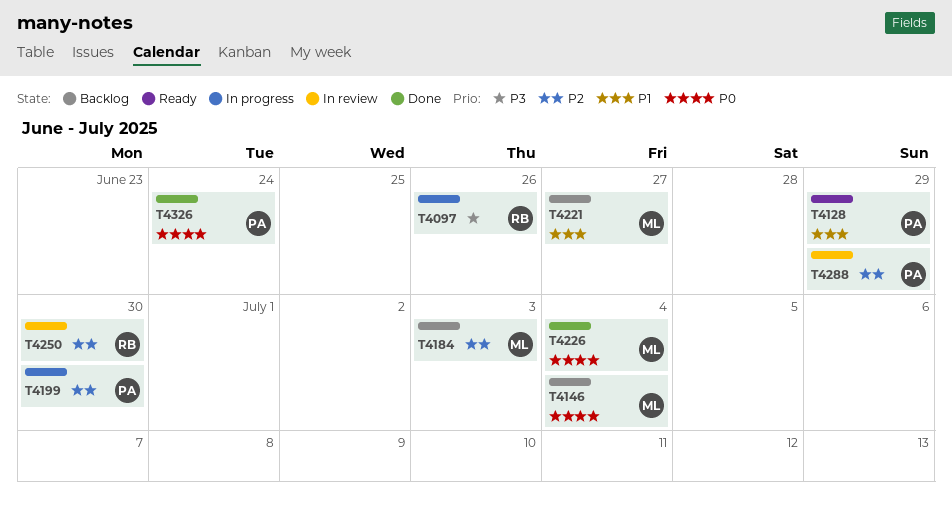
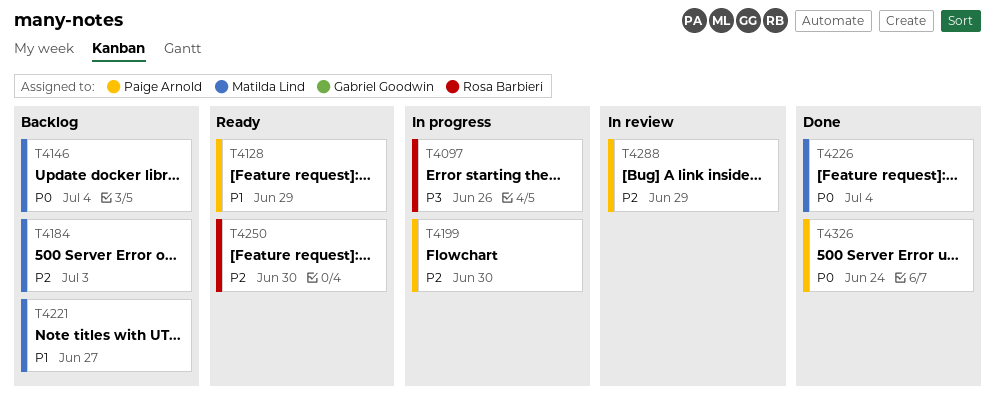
T4250, status: In review -> Ready

